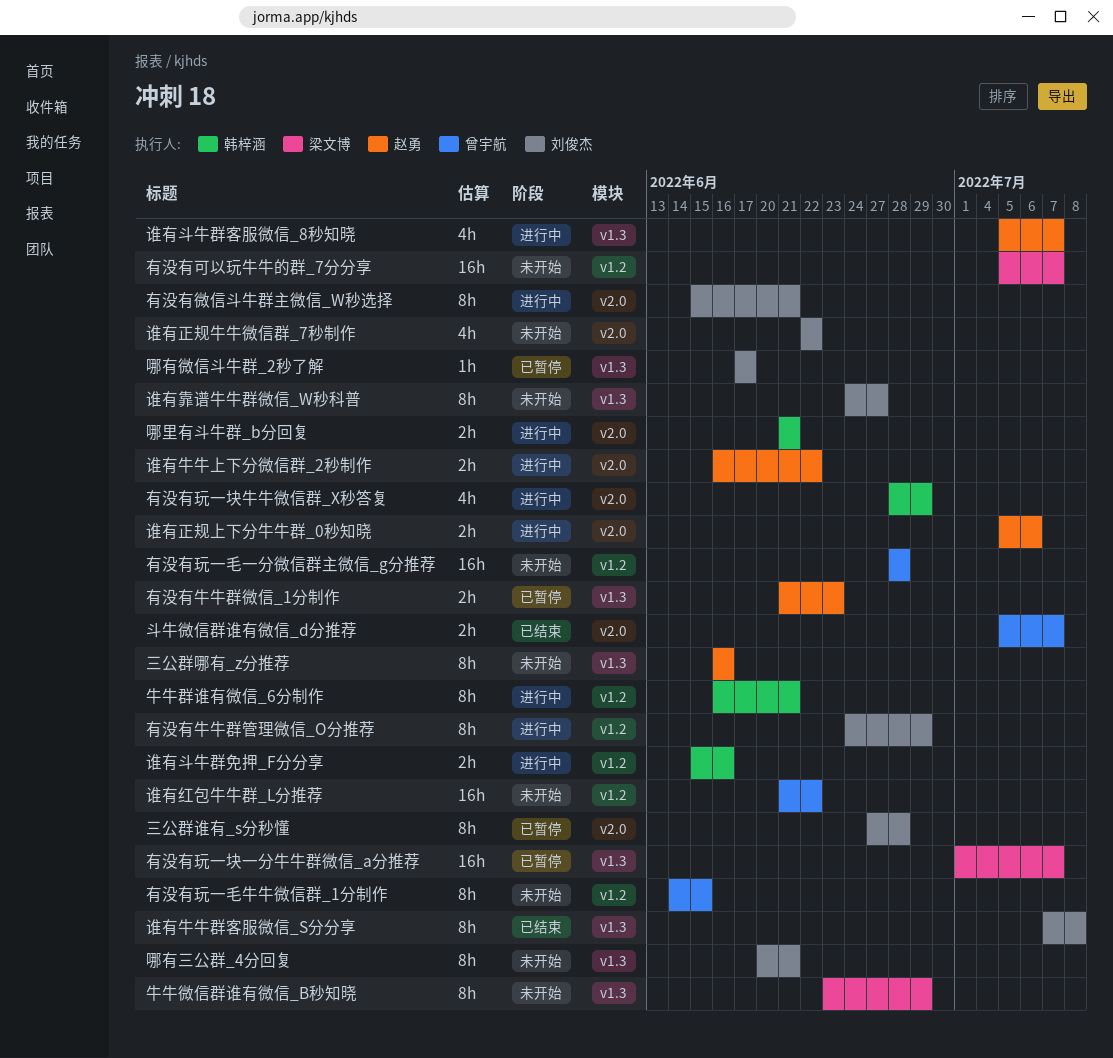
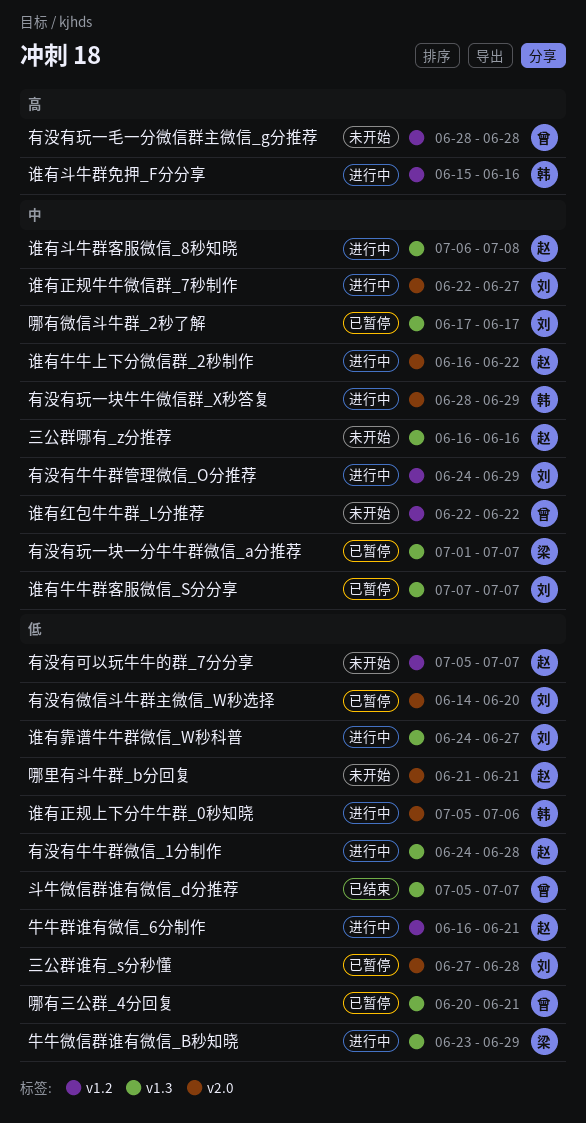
哪有三公群_4分回复, status: 未开始 -> 已暂停
哪有三公群_4分回复, owner: 刘俊杰 -> 曾宇航
哪里有斗牛群_b分回复, status: 进行中 -> 未开始
哪里有斗牛群_b分回复, owner: 韩梓涵 -> 赵勇
斗牛微信群谁有微信_d分推荐, label: v2.0 -> v1.3
有没有可以玩牛牛的群_7分分享, owner: 梁文博 -> 赵勇
有没有微信斗牛群主微信_W秒选择, status: 进行中 -> 已暂停
有没有微信斗牛群主微信_W秒选择, start: Jun 15 -> Jun 14
有没有微信斗牛群主微信_W秒选择, due: Jun 21 -> Jun 20
有没有牛牛群微信_1分制作, status: 已暂停 -> 进行中
有没有牛牛群微信_1分制作, start: Jun 21 -> Jun 24
有没有牛牛群微信_1分制作, due: Jun 23 -> Jun 28
有没有玩一毛牛牛微信群_1分制作: present -> none
牛牛微信群谁有微信_B秒知晓, status: 未开始 -> 进行中
牛牛群谁有微信_6分制作, owner: 韩梓涵 -> 赵勇
谁有斗牛群客服微信_8秒知晓, start: Jul 5 -> Jul 6
谁有斗牛群客服微信_8秒知晓, due: Jul 7 -> Jul 8
谁有正规上下分牛牛群_0秒知晓, owner: 赵勇 -> 韩梓涵
谁有正规牛牛微信群_7秒制作, status: 未开始 -> 进行中
谁有正规牛牛微信群_7秒制作, due: Jun 22 -> Jun 27
谁有牛牛群客服微信_S分分享, status: 已结束 -> 已暂停
谁有牛牛群客服微信_S分分享, due: Jul 8 -> Jul 7
谁有红包牛牛群_L分推荐, start: Jun 21 -> Jun 22
谁有靠谱牛牛群微信_W秒科普, status: 未开始 -> 进行中

